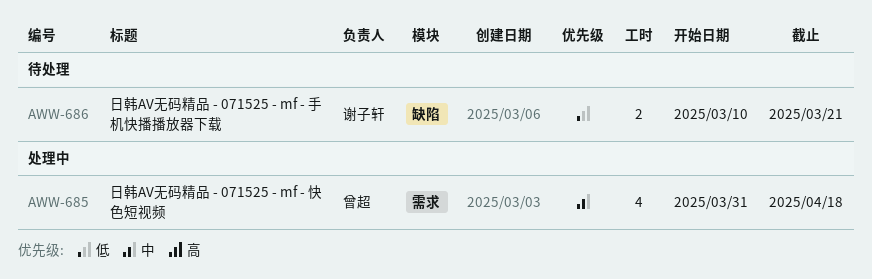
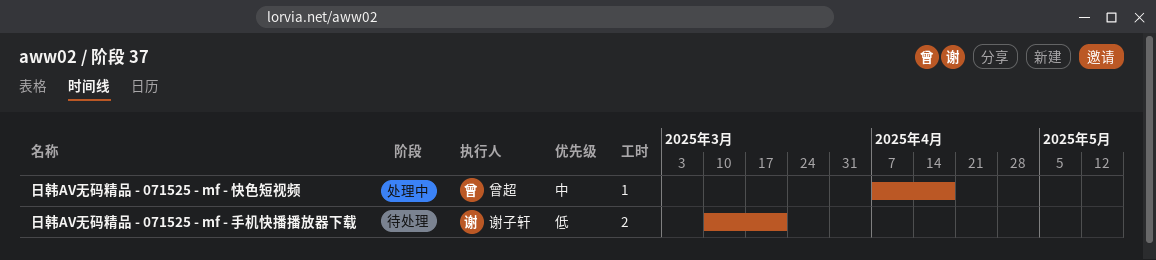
日韩AV无码精品 - 071525 - mf - 快色短视频, estimate: 4 -> 1
日韩AV无码精品 - 071525 - mf - 快色短视频, start: Mar 31 -> Apr 7

